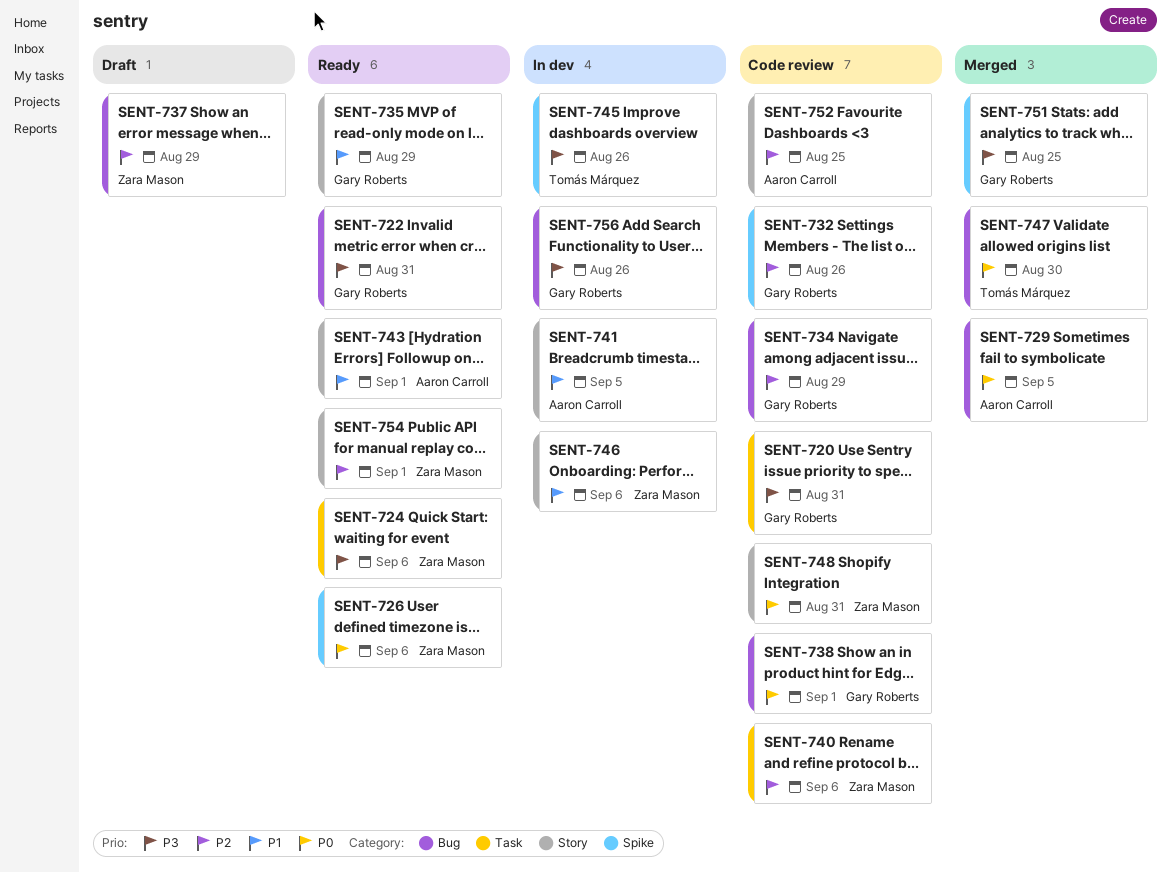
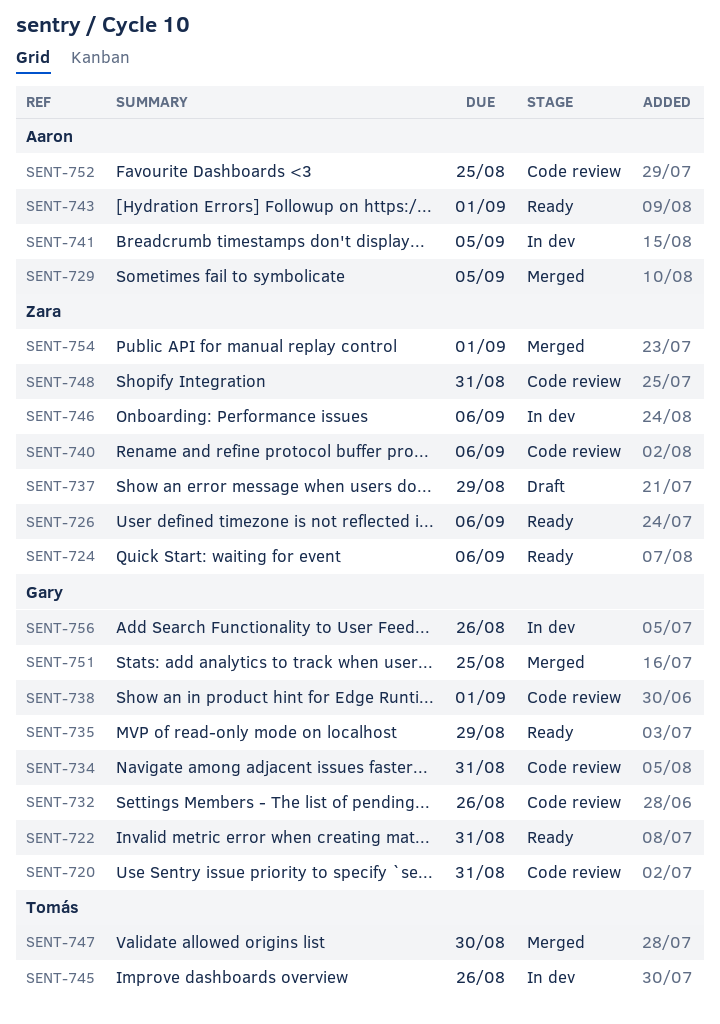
SENT-734, due: Aug 29 -> Aug 31
SENT-754, status: Ready -> Merged

